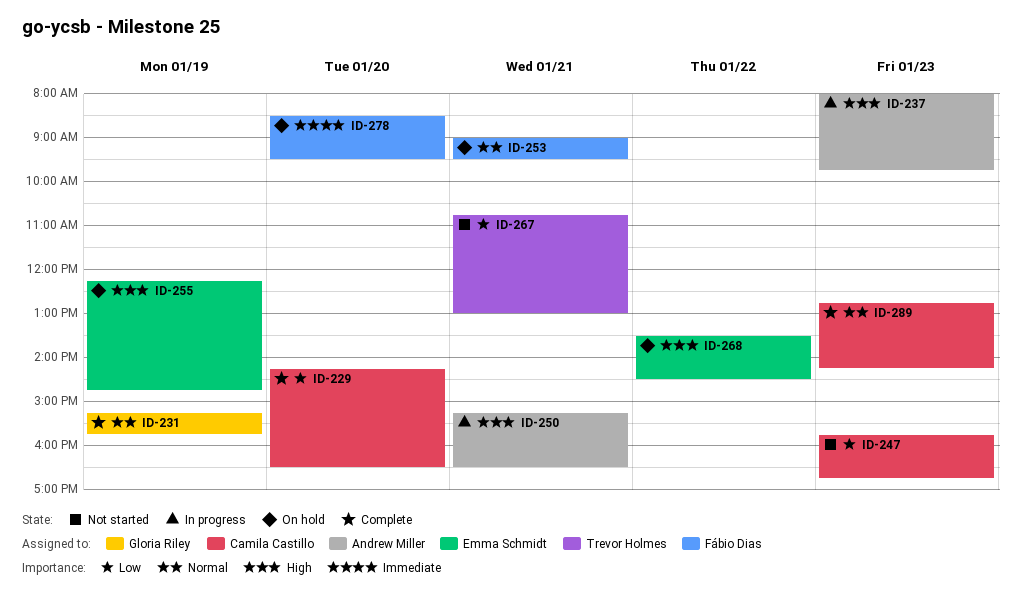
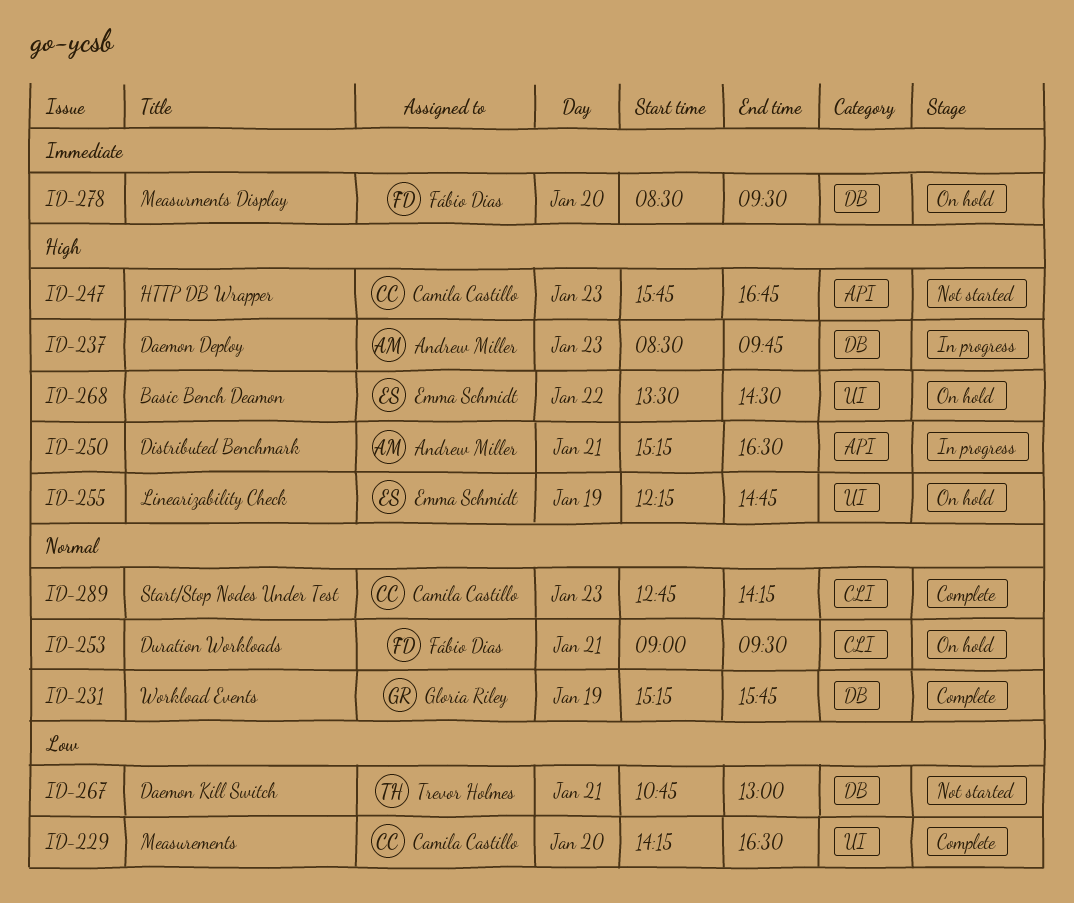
ID-237, begins: 08:00 -> 08:30
ID-247, priority: Low -> High

